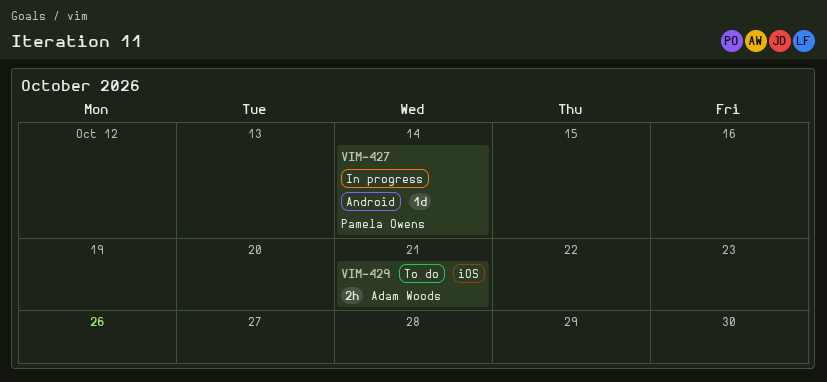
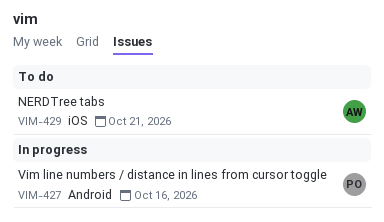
VIM-427, due: Oct 14 -> Oct 16

